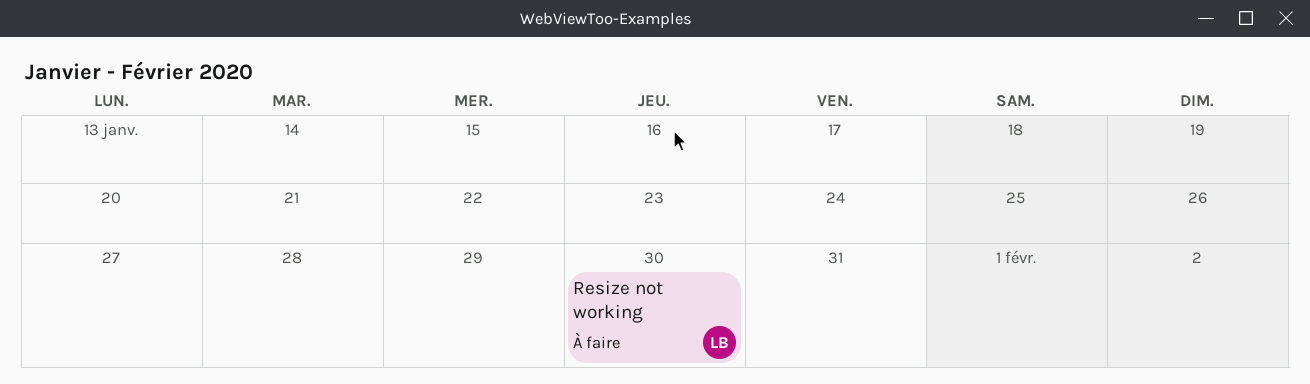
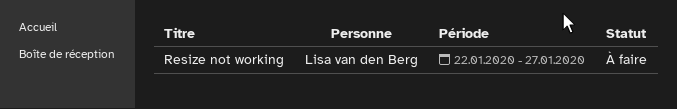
Resize not working, due: Jan 30 -> Jan 27

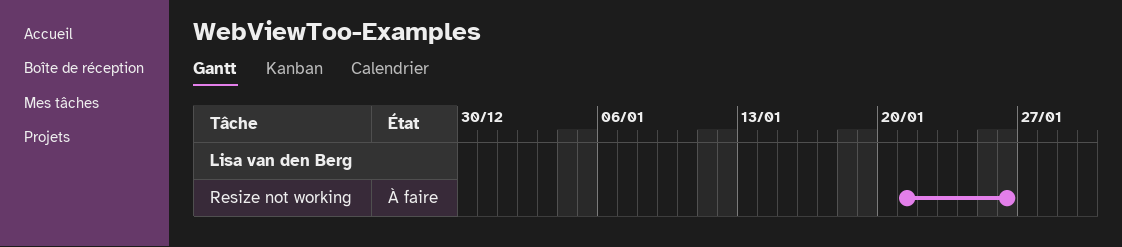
Resize not working, start: Jan 22 -> Jan 21
Resize not working, due: Jan 27 -> Jan 26

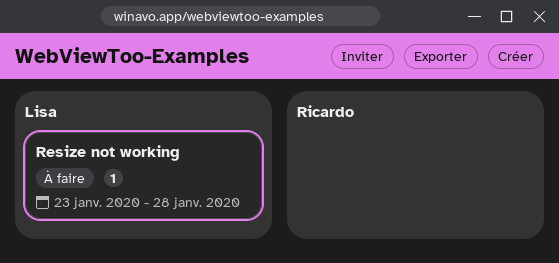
Resize not working, start: Jan 21 -> Jan 23
Resize not working, due: Jan 26 -> Jan 28

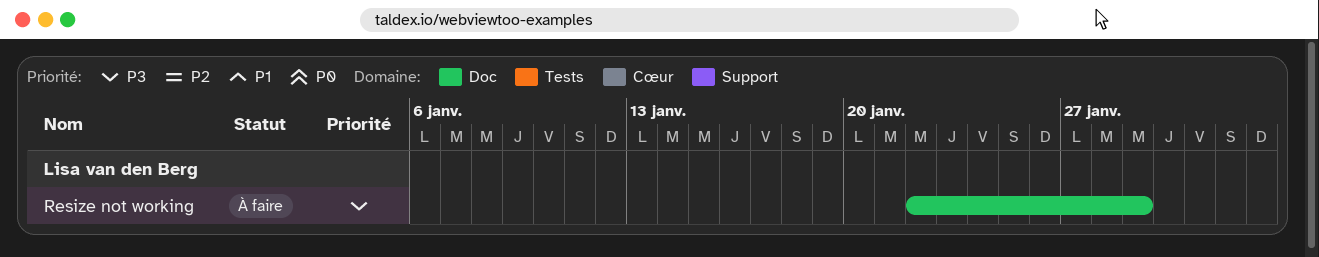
Resize not working, start: Jan 23 -> Jan 22
Resize not working, due: Jan 28 -> Jan 29

